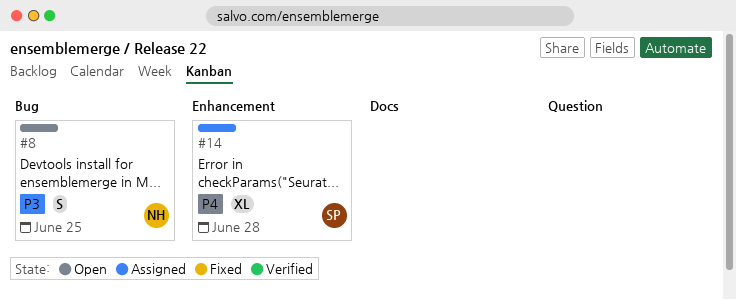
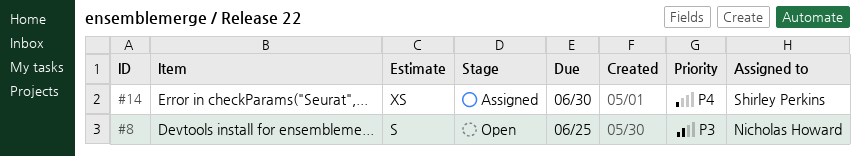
#14, estimate: XL -> XS
#14, due: Jun 28 -> Jun 30

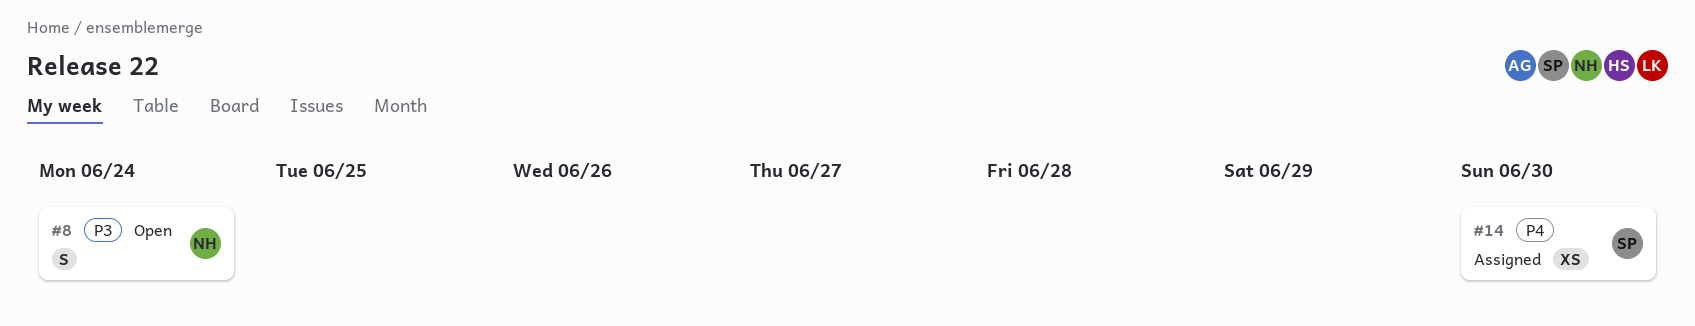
#8, due: Jun 25 -> Jun 24

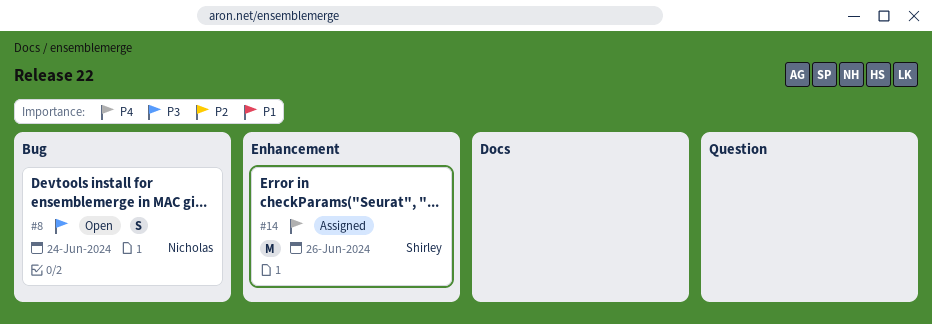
#14, estimate: XS -> M
#14, due: Jun 30 -> Jun 26

